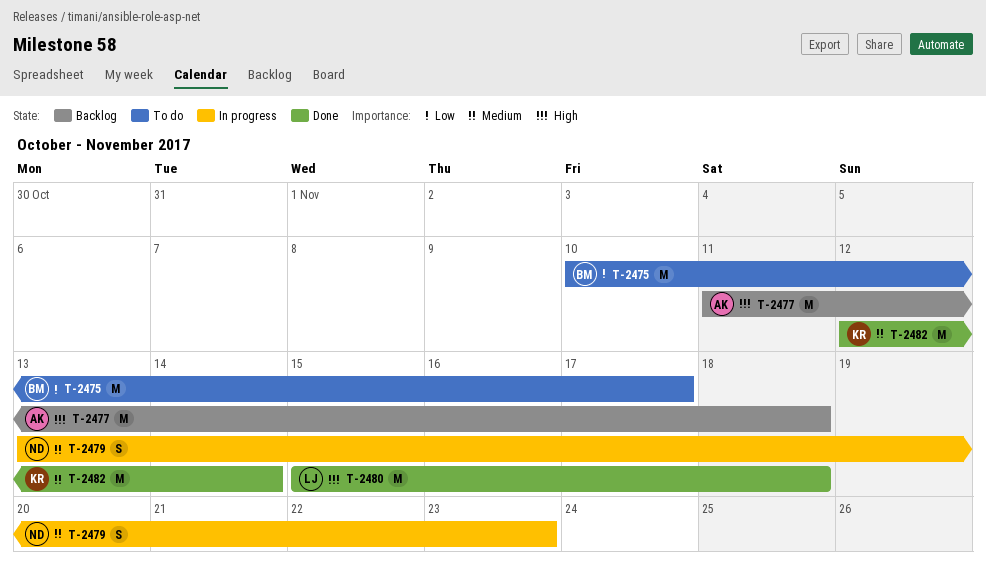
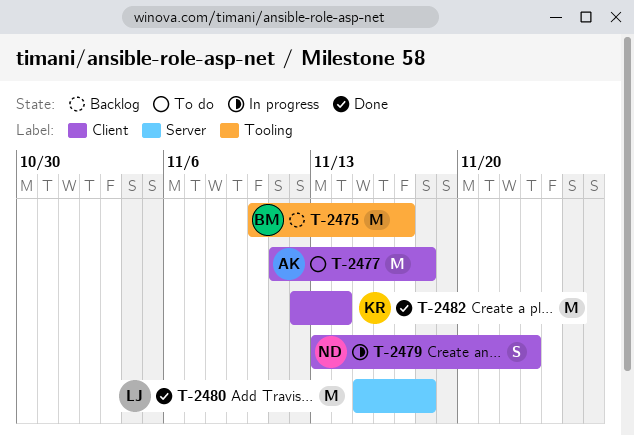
T-2475, status: To do -> Backlog
T-2477, status: Backlog -> To do

